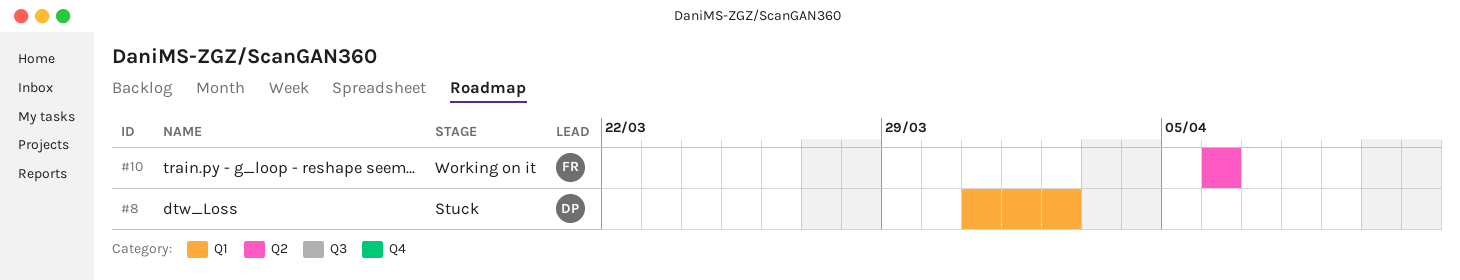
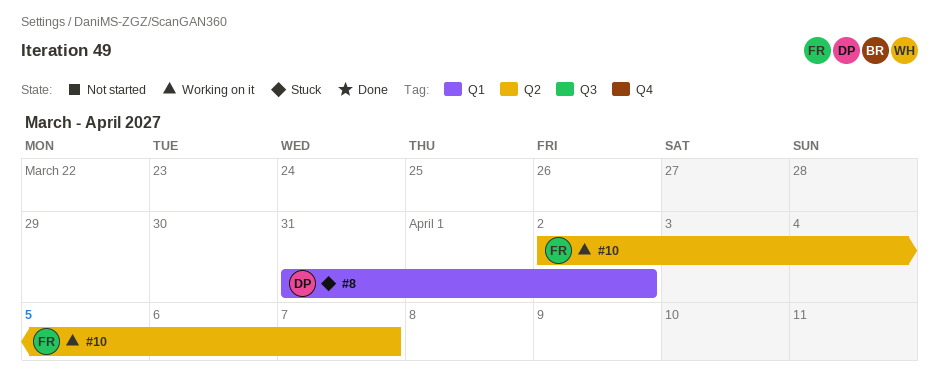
#10, start: Apr 6 -> Apr 2
#10, due: Apr 6 -> Apr 7

